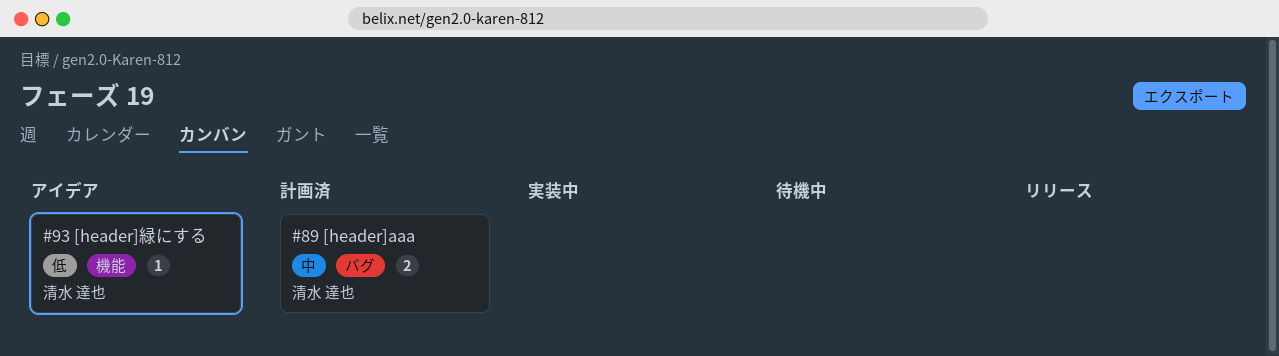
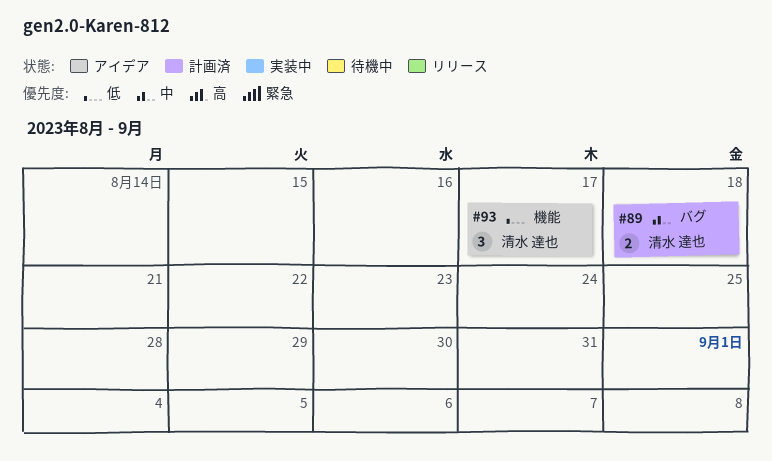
#93, estimate: 1 -> 3

